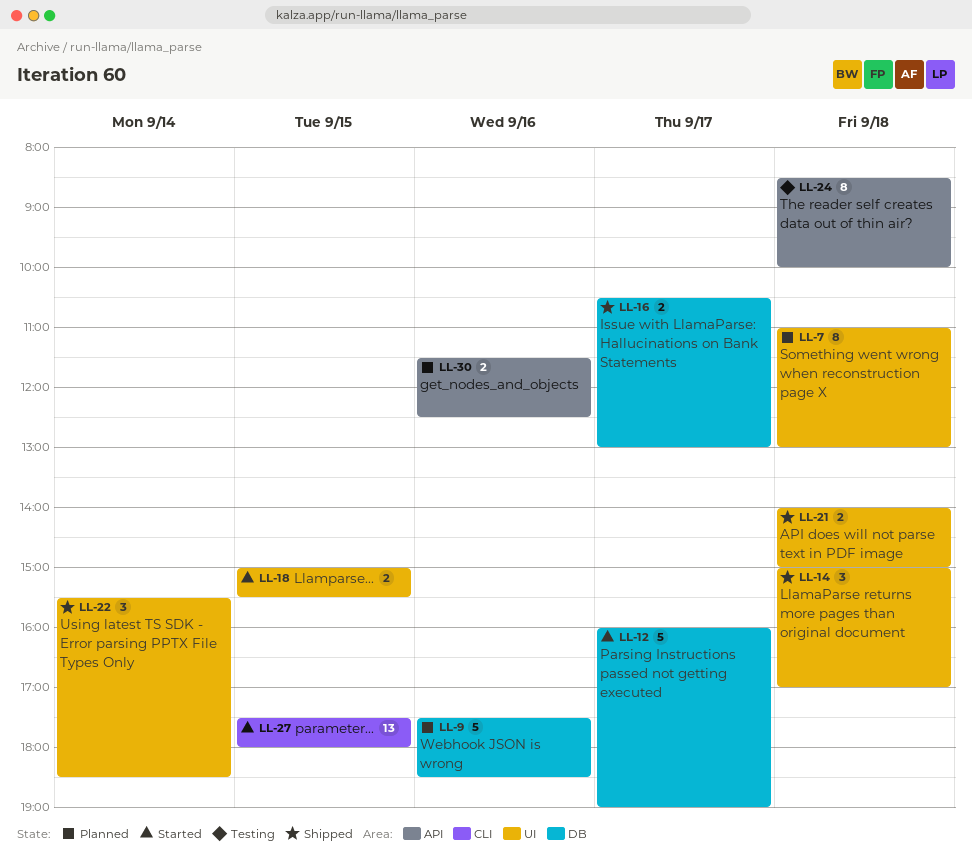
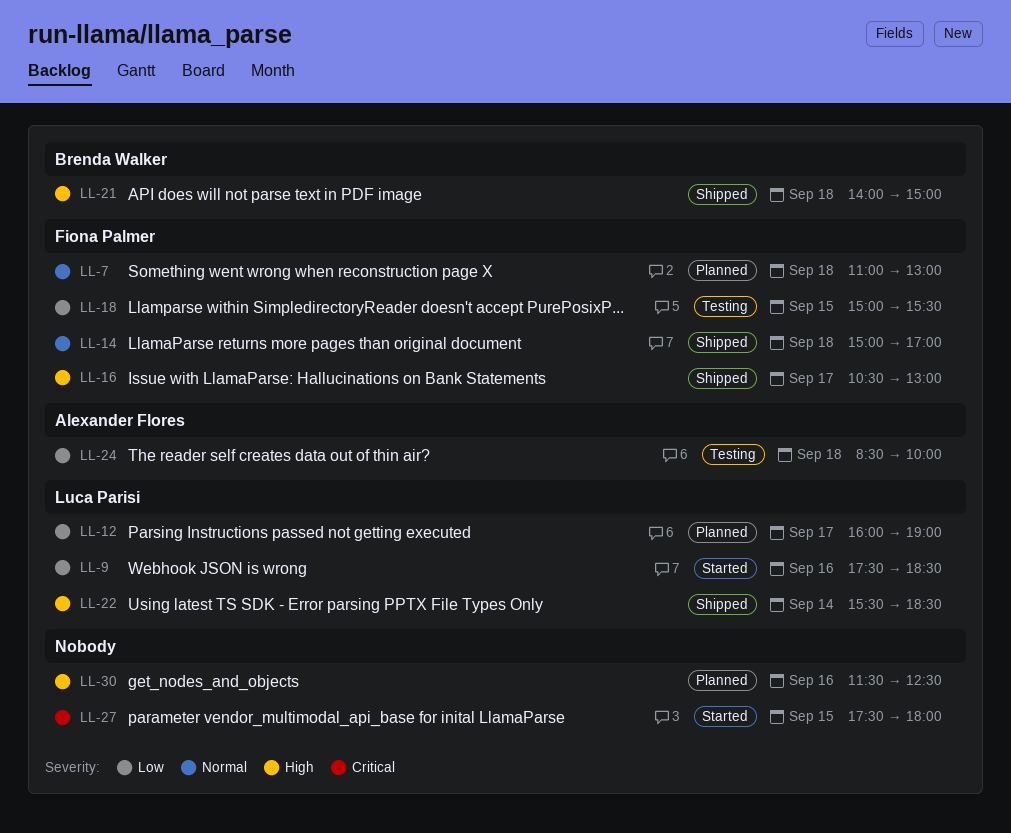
LL-9, status: Planned -> Started
LL-12, status: Started -> Planned
LL-18, status: Started -> Testing

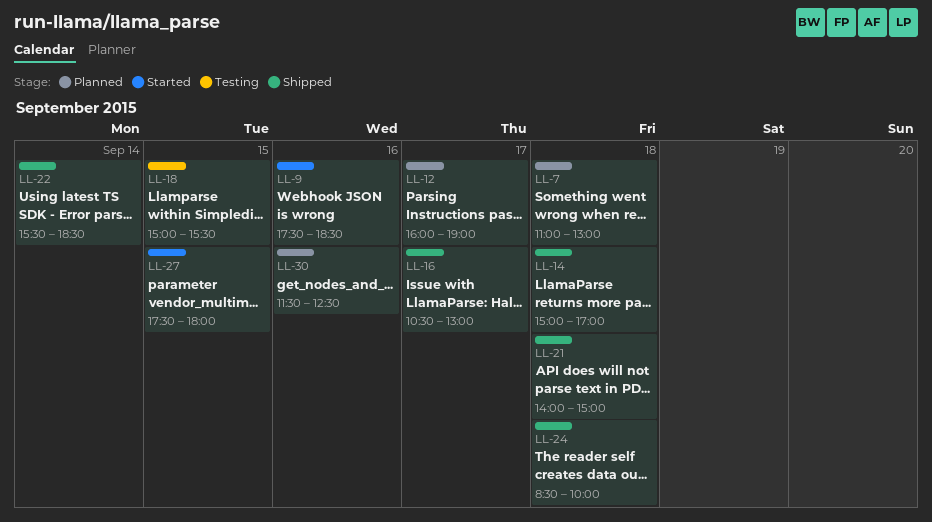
LL-24, status: Testing -> Shipped

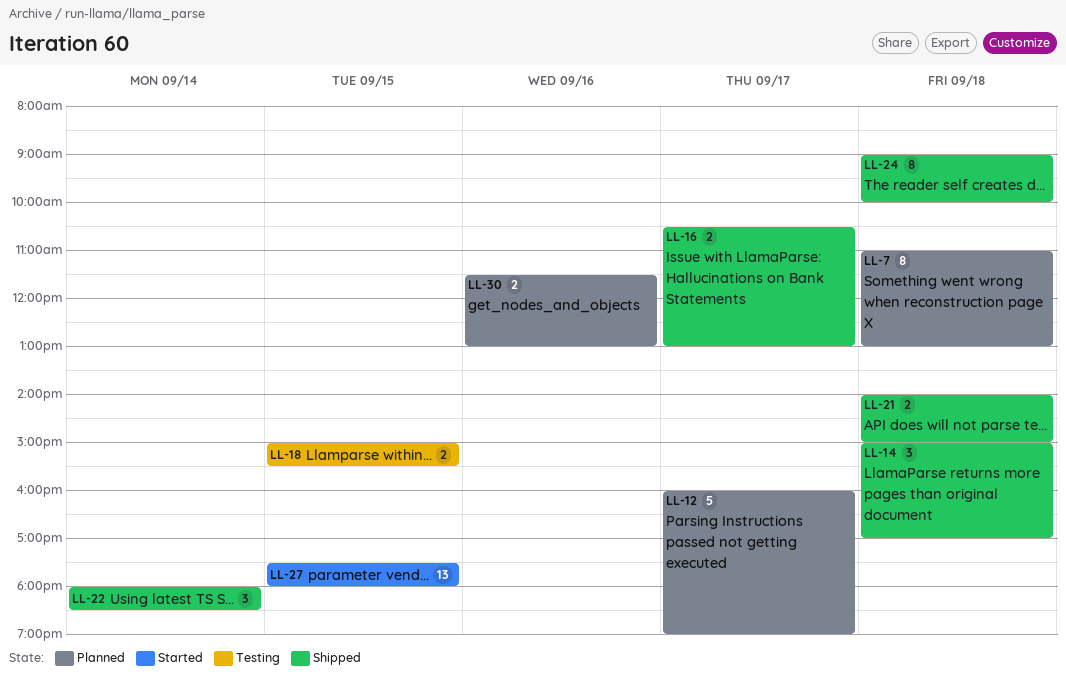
LL-9: present -> none
LL-22, begins: 15:30 -> 18:00
LL-24, begins: 08:30 -> 09:00
LL-30, ends: 12:30 -> 13:00

